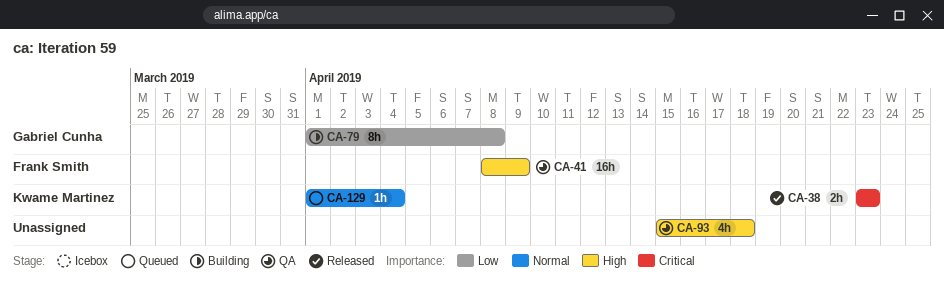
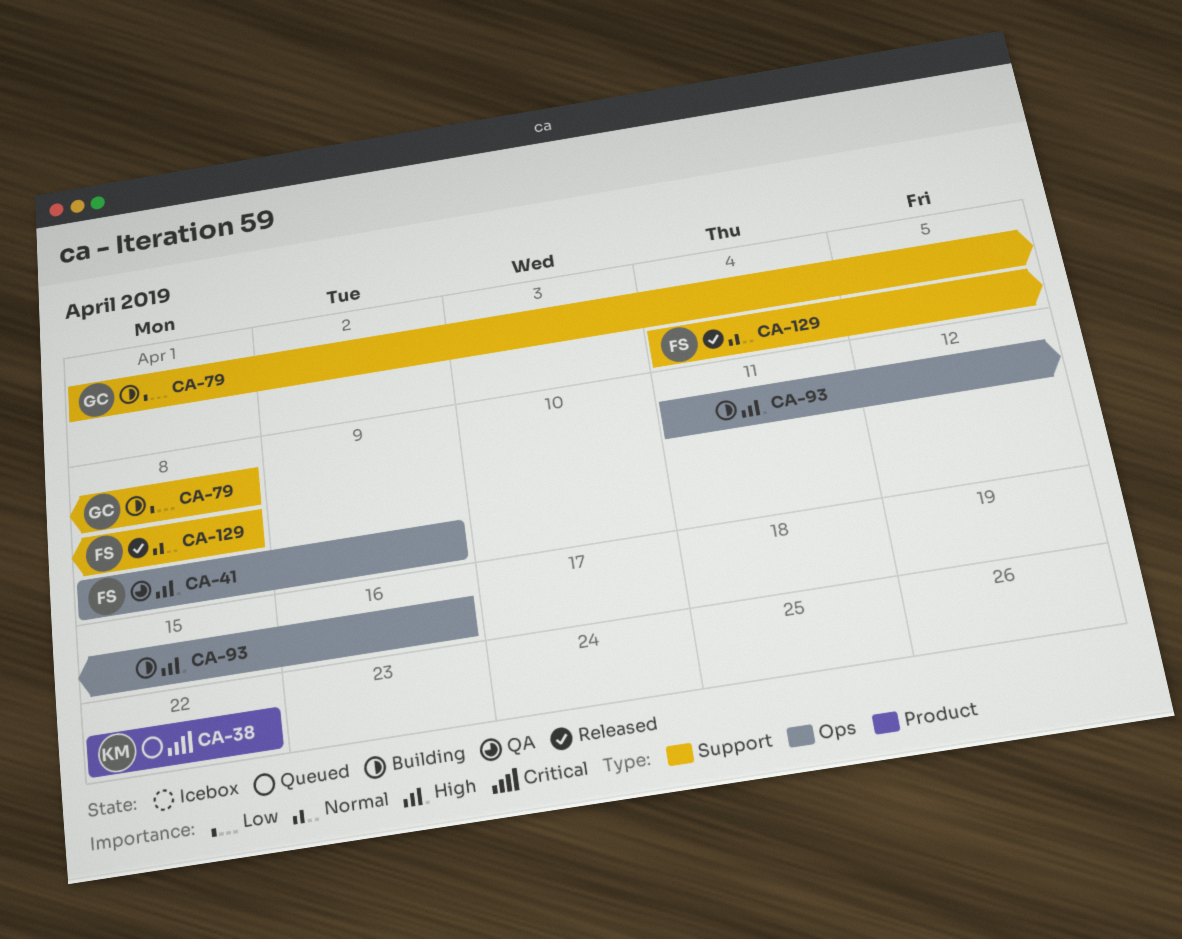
CA-38, status: Released -> Queued
CA-38, start: Apr 23 -> Apr 22
CA-38, due: Apr 23 -> Apr 22
CA-93, status: QA -> Building
CA-93, start: Apr 15 -> Apr 11
CA-93, due: Apr 18 -> Apr 16
CA-129, status: Queued -> Released
CA-129, owner: Kwame Martinez -> Frank Smith
CA-129, start: Apr 1 -> Apr 4
CA-129, due: Apr 4 -> Apr 8

